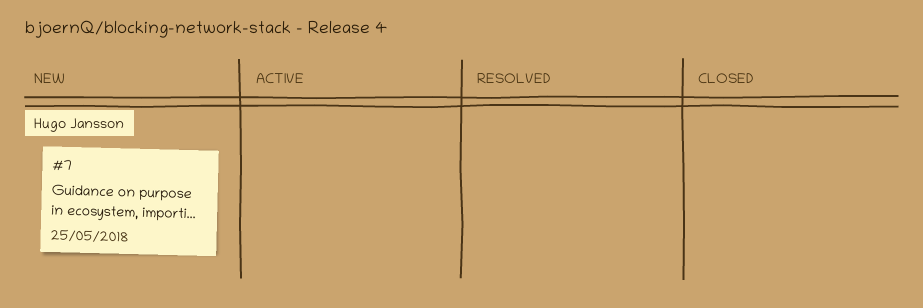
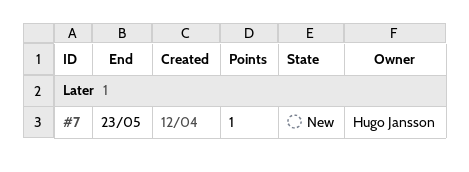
#7, due: May 25 -> May 23

